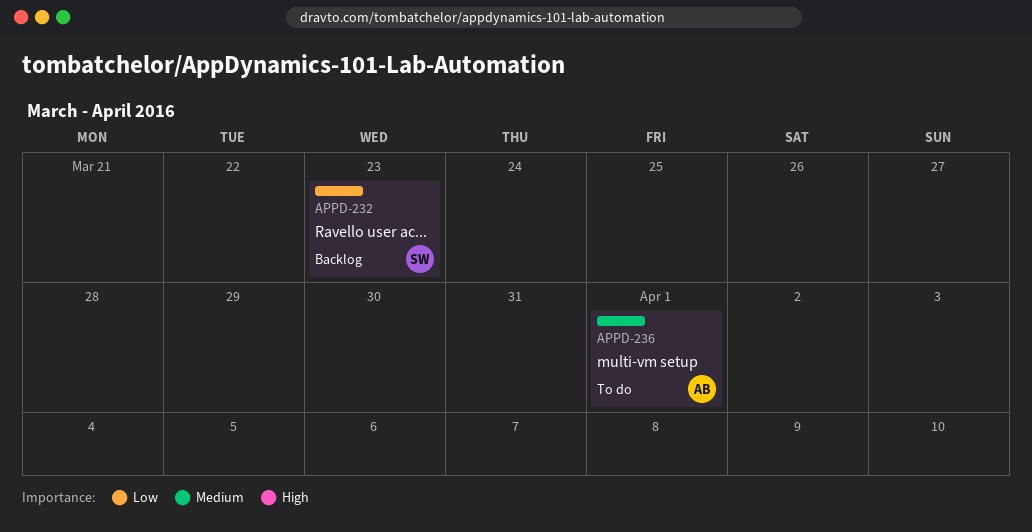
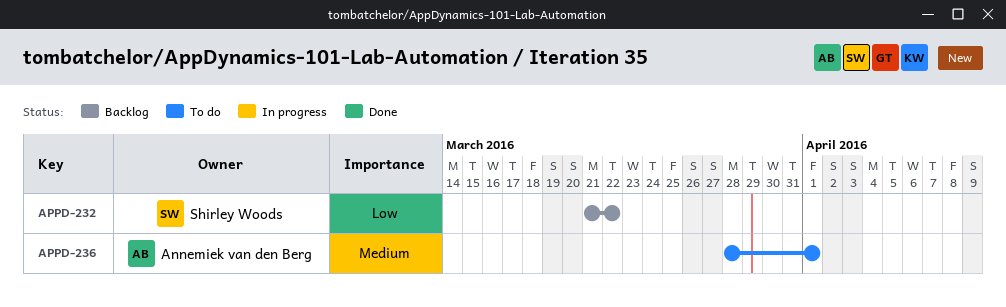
APPD-232, due: Mar 23 -> Mar 22

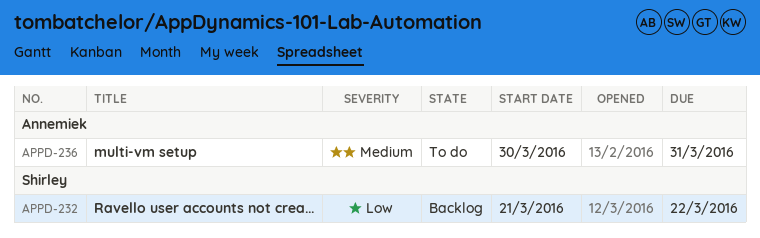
APPD-236, start: Mar 28 -> Mar 30
APPD-236, due: Apr 1 -> Mar 31

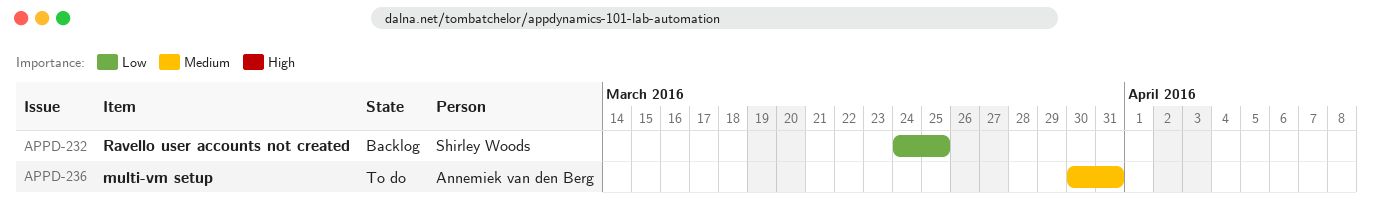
APPD-232, start: Mar 21 -> Mar 24
APPD-232, due: Mar 22 -> Mar 25

